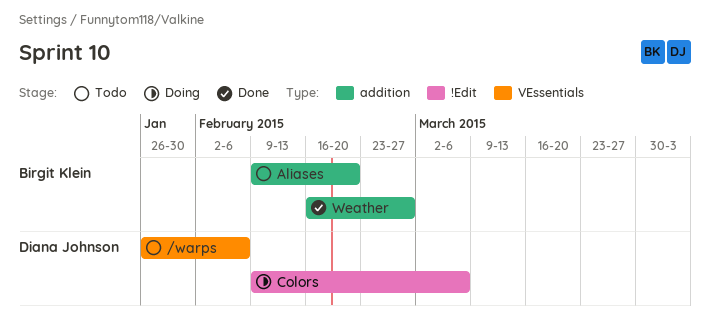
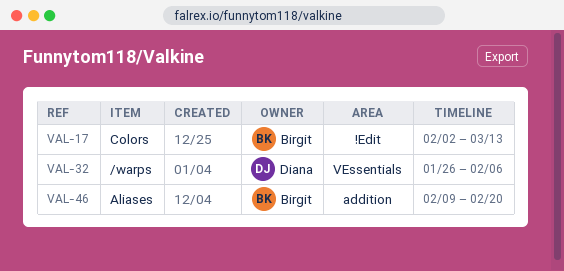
Colors, owner: Diana Johnson -> Birgit Klein
Colors, start: Feb 9 -> Feb 2
Colors, due: Mar 6 -> Mar 13
Weather: present -> none

